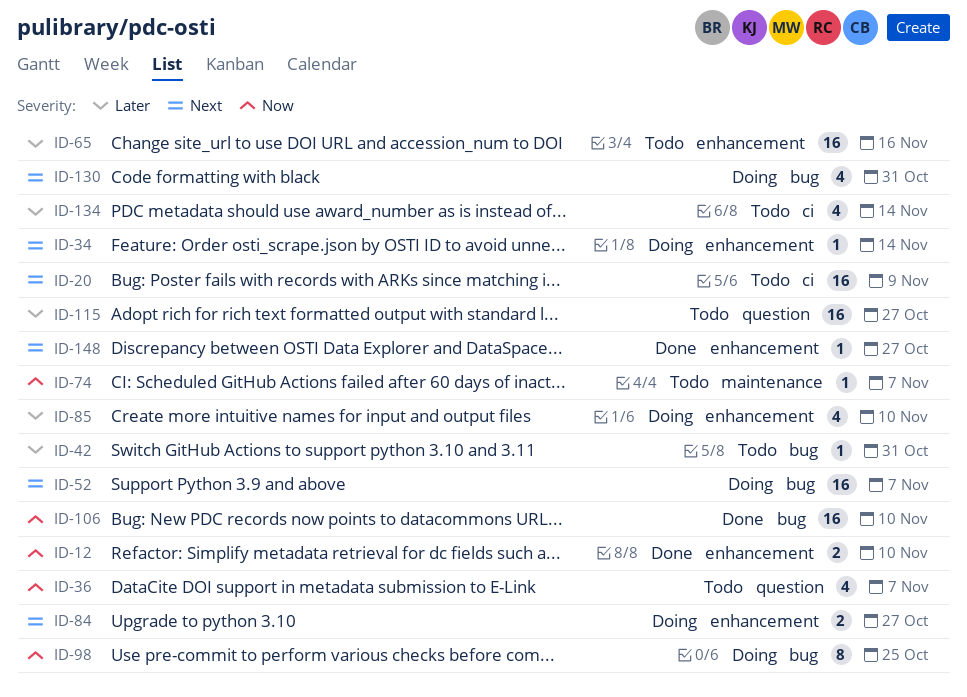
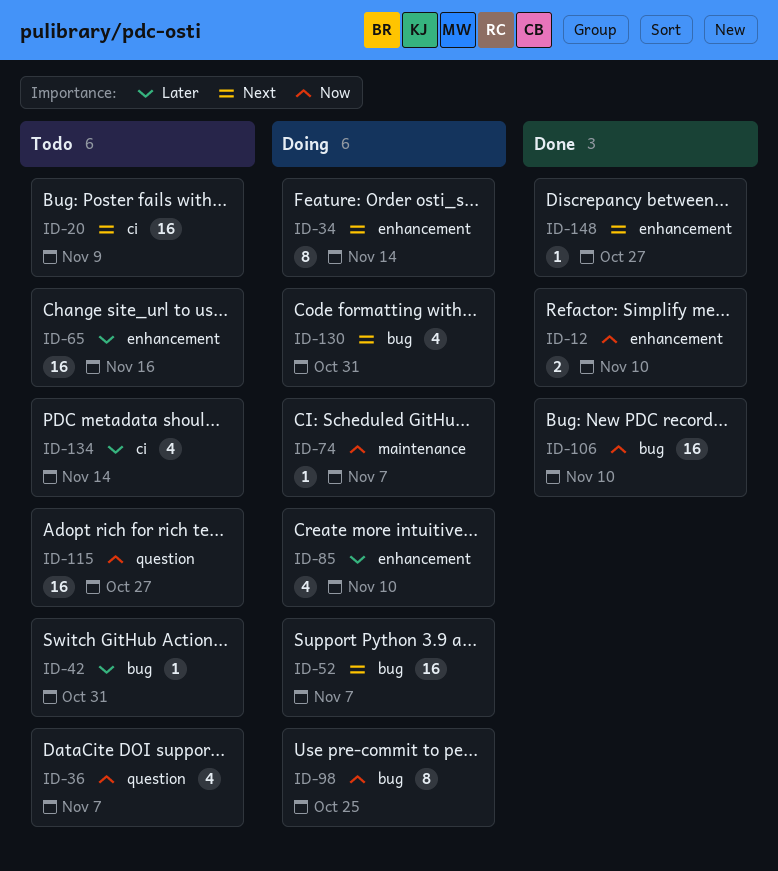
ID-34, estimate: 1 -> 8
ID-74, status: Todo -> Doing
ID-84: present -> none
ID-115, priority: Later -> Now

